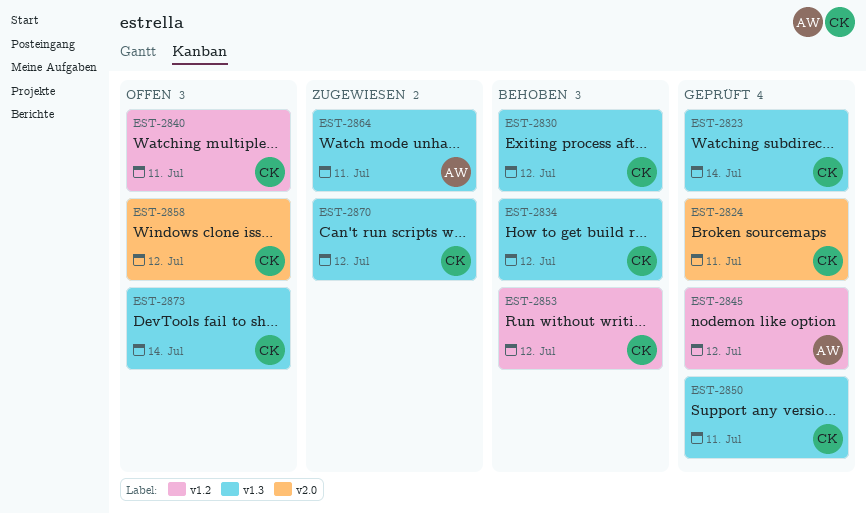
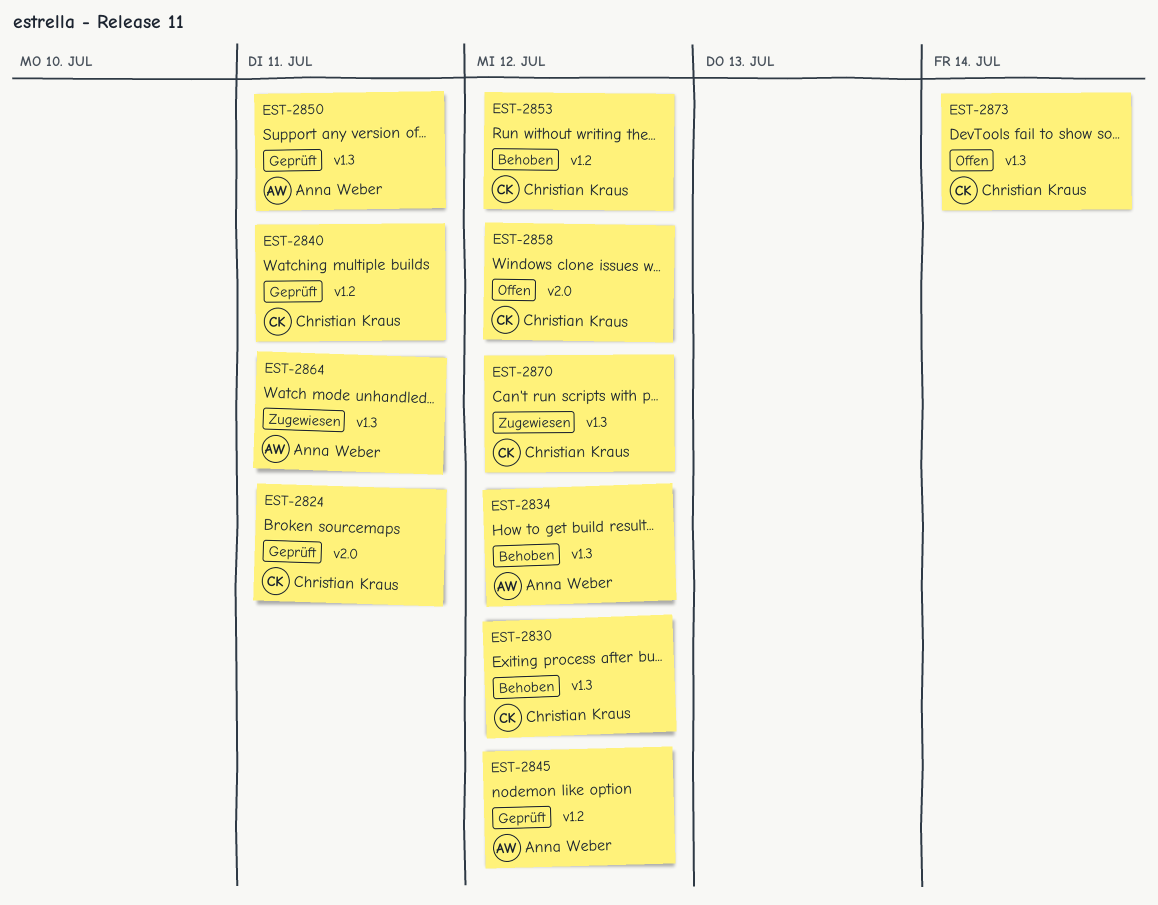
EST-2823: present -> none
EST-2834, owner: Christian Kraus -> Anna Weber
EST-2840, status: Offen -> Geprüft
EST-2850, owner: Christian Kraus -> Anna Weber

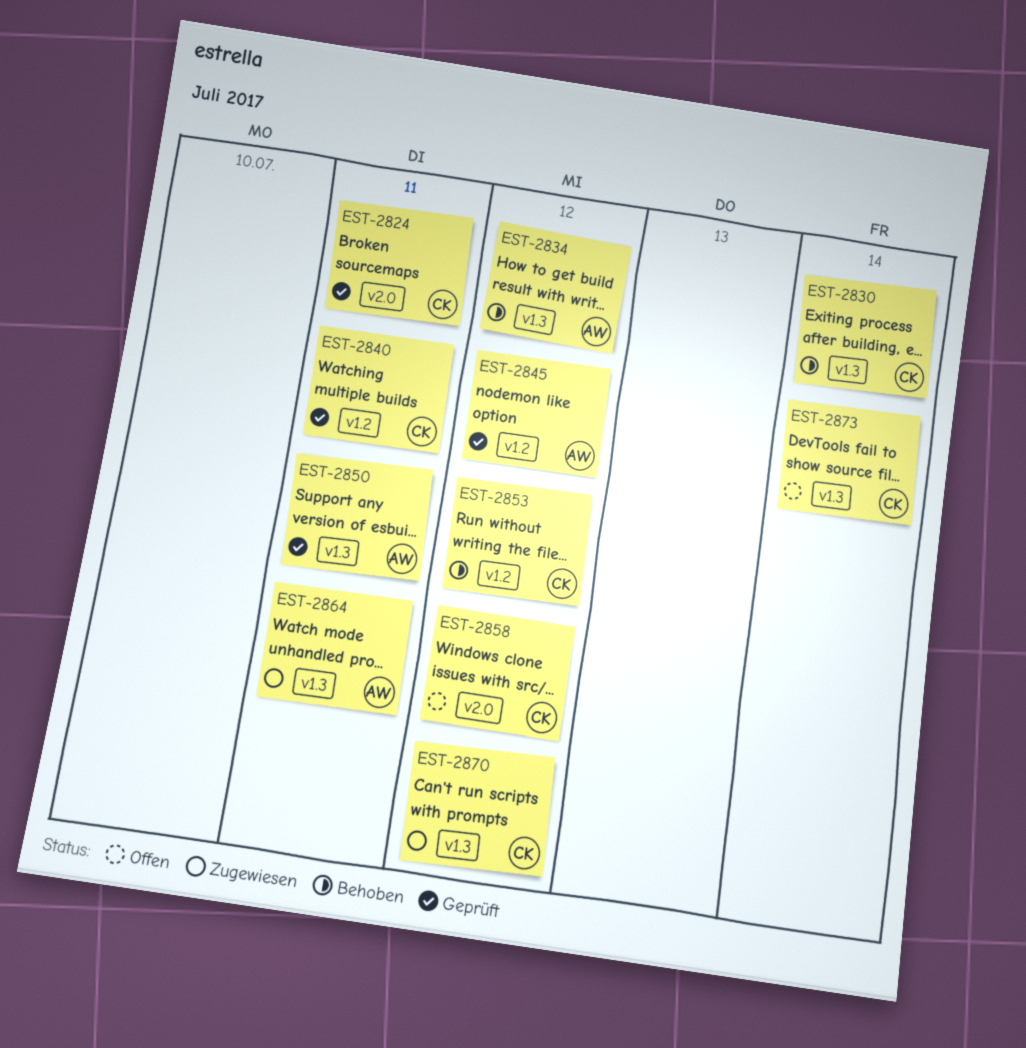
EST-2830, due: Jul 12 -> Jul 14

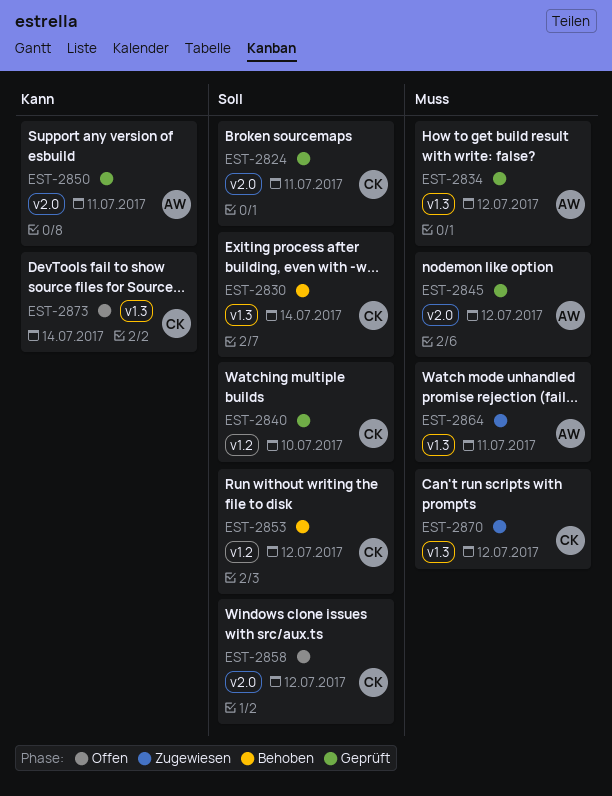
EST-2834, status: Behoben -> Geprüft
EST-2840, due: Jul 11 -> Jul 10
EST-2845, label: v1.2 -> v2.0
EST-2850, label: v1.3 -> v2.0

